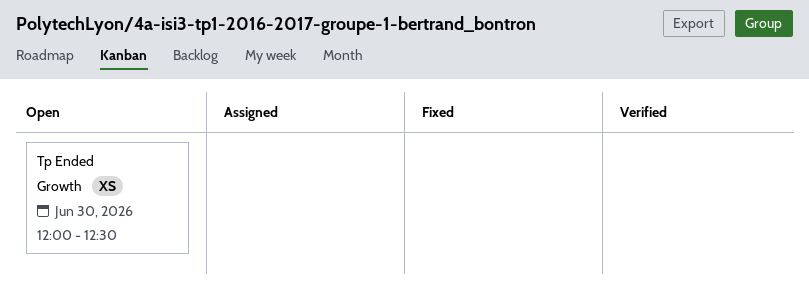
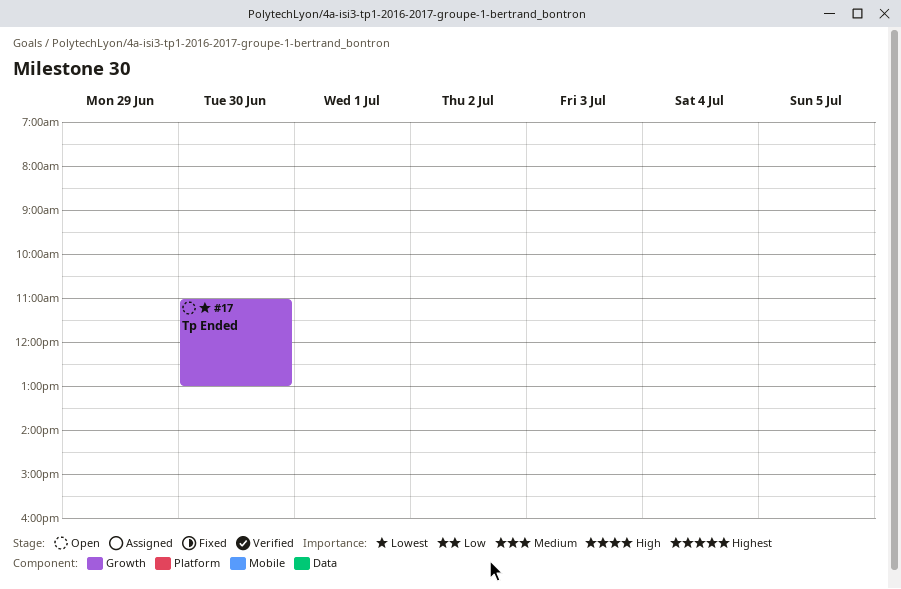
Tp Ended, begins: 12:00 -> 11:00
Tp Ended, ends: 12:30 -> 13:00

